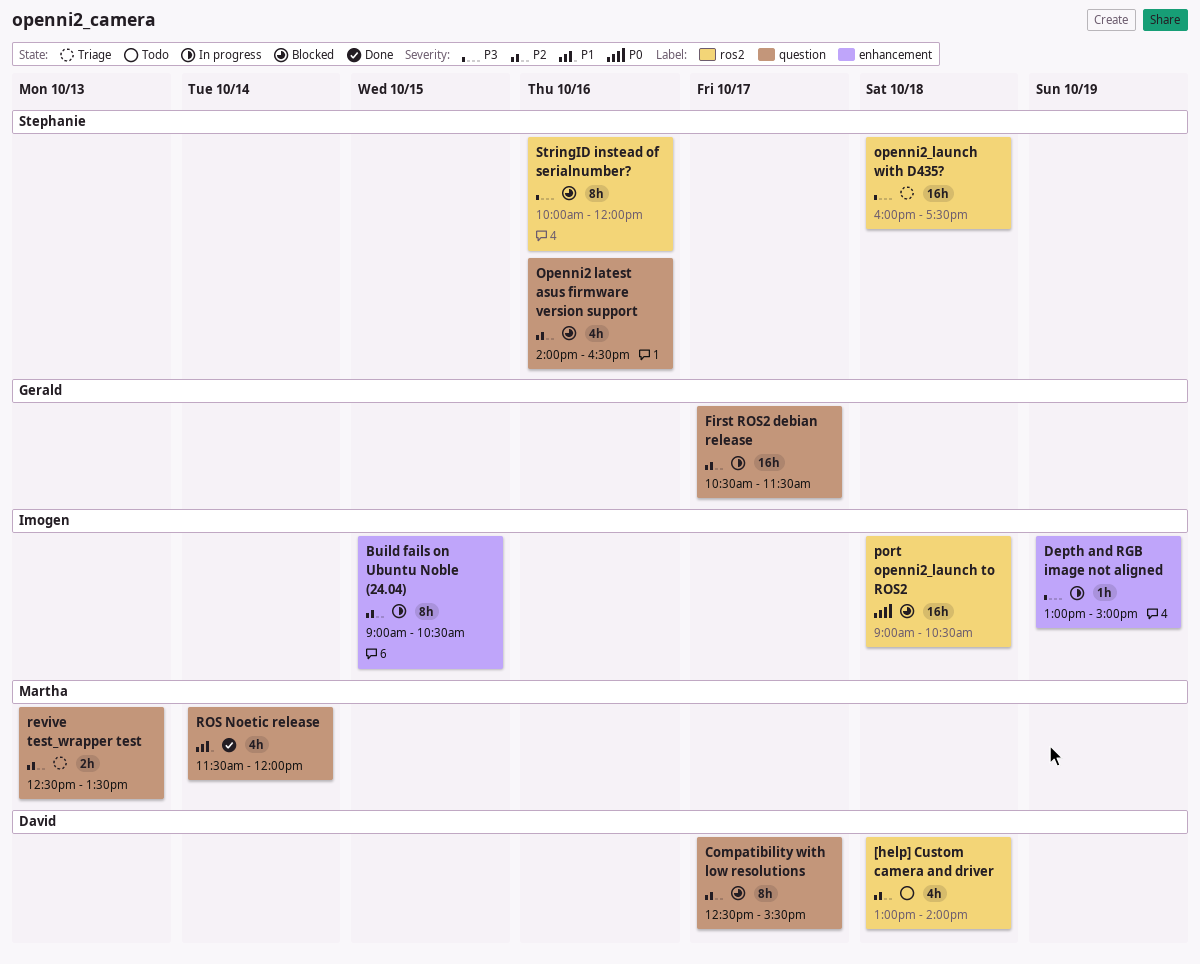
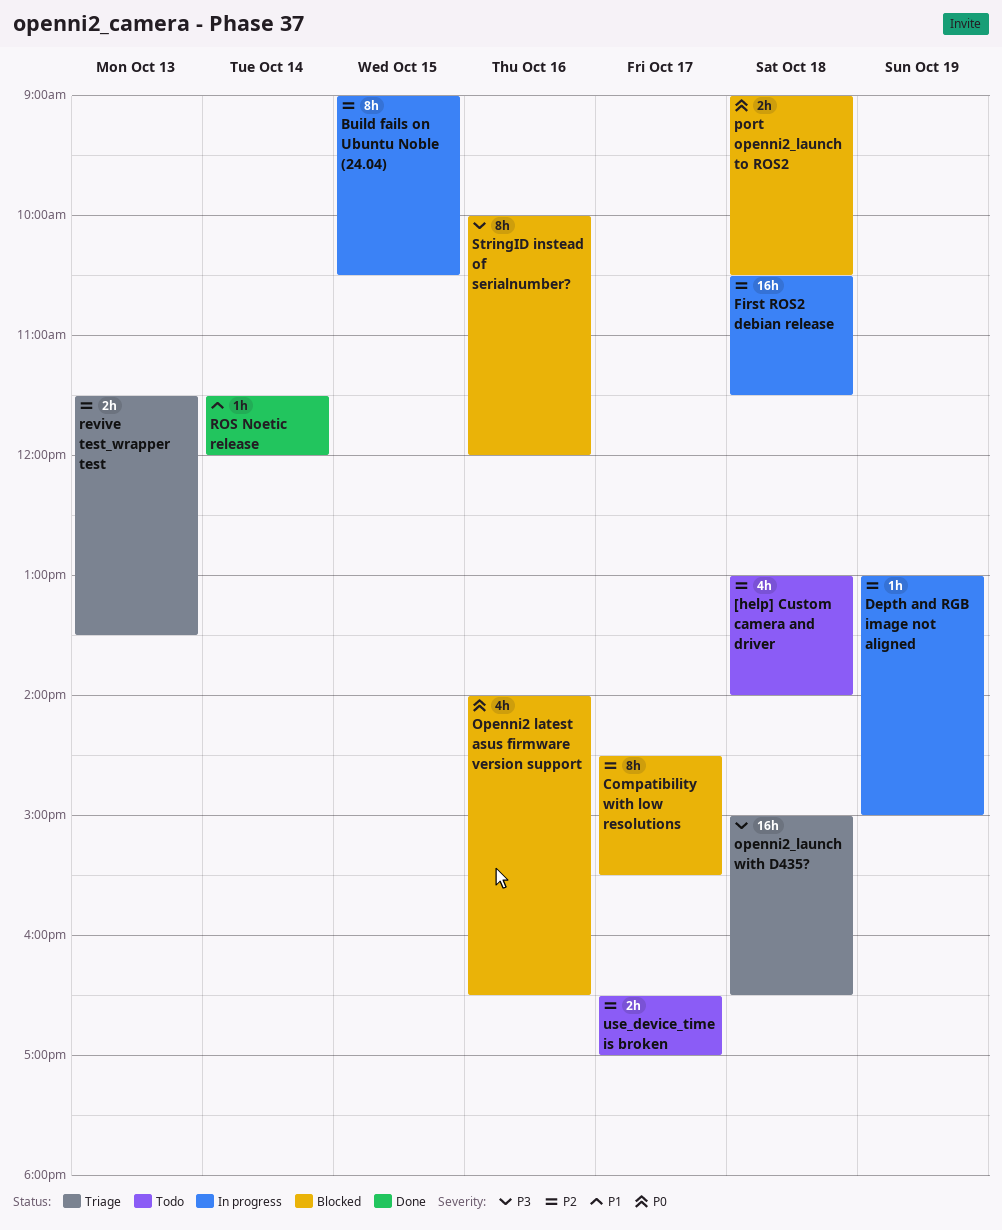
Compatibility with low resolutions, begins: 12:30 -> 14:30
Depth and RGB image not aligned, priority: P3 -> P2
First ROS2 debian release, day: Oct 17 -> Oct 18
Openni2 latest asus firmware version support, priority: P2 -> P0
openni2_launch with D435?, begins: 16:00 -> 15:00
openni2_launch with D435?, ends: 17:30 -> 16:30
port openni2_launch to ROS2, estimate: 16h -> 2h
revive test_wrapper test, begins: 12:30 -> 11:30
ROS Noetic release, estimate: 4h -> 1h
use_device_time is broken: none -> present

